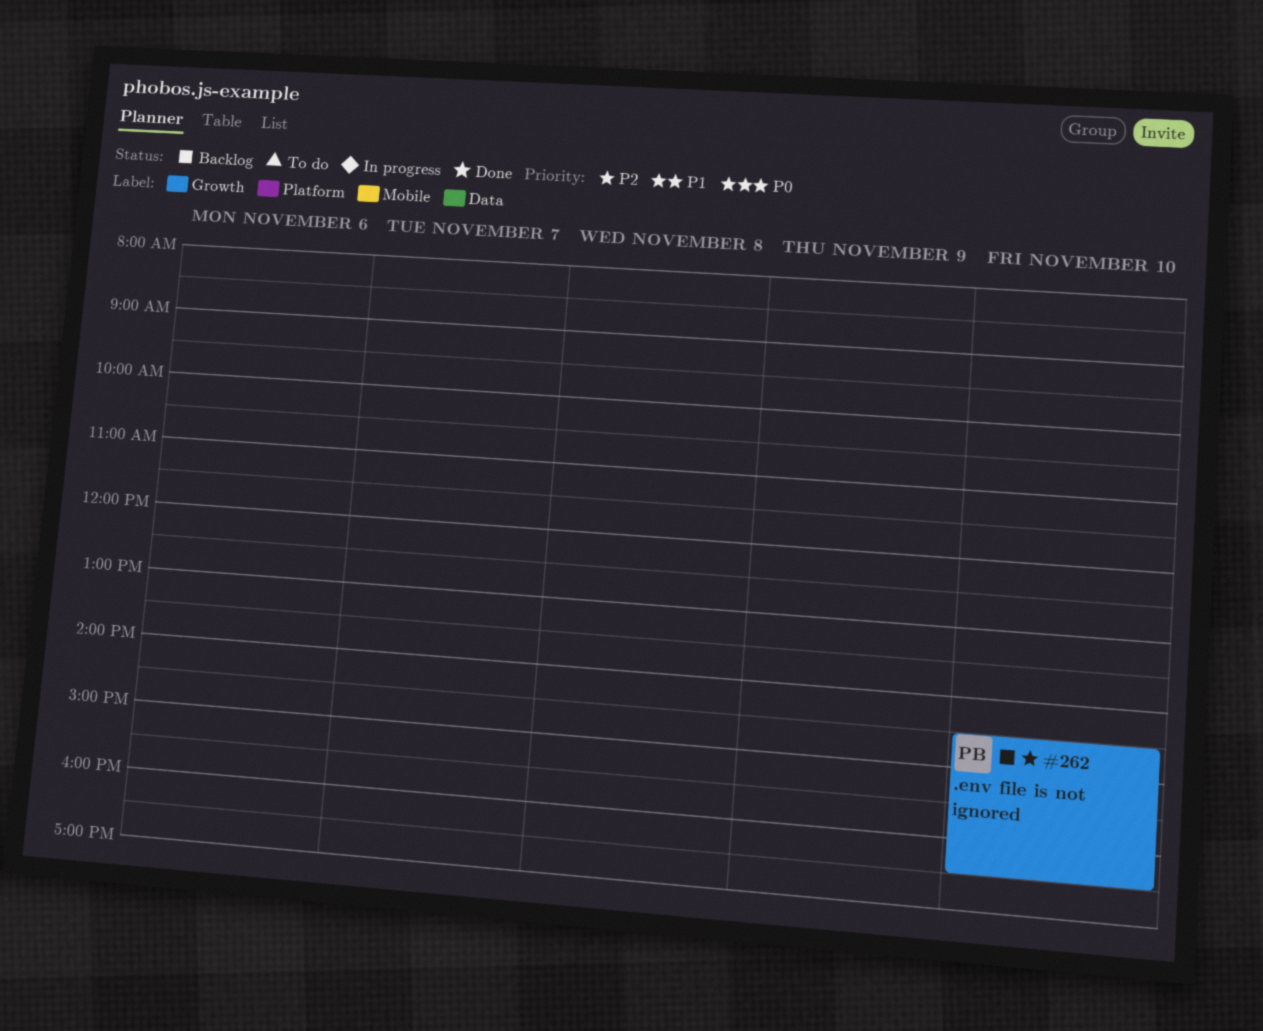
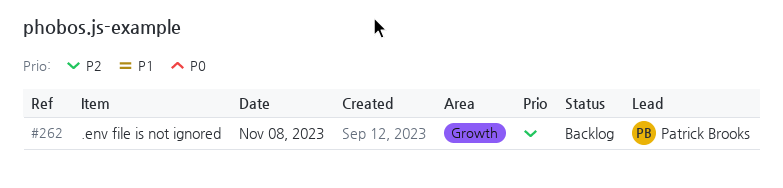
#262, day: Nov 10 -> Nov 8

